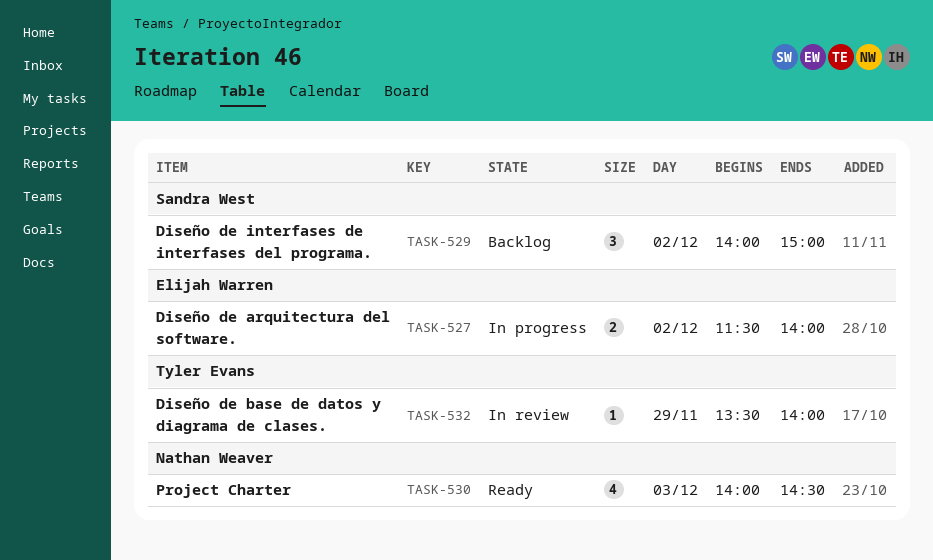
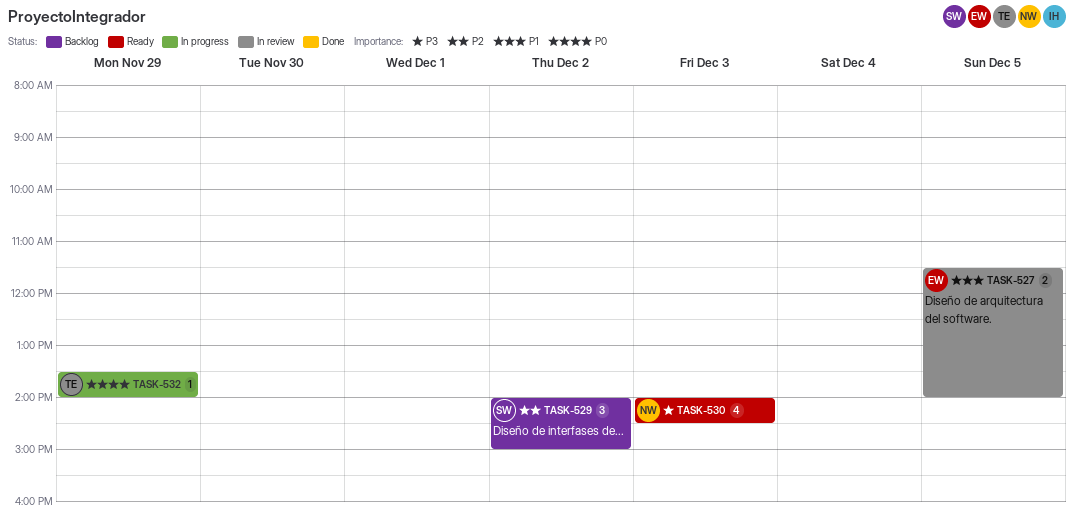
TASK-527, status: In progress -> In review
TASK-527, day: Dec 2 -> Dec 5
TASK-532, status: In review -> In progress

